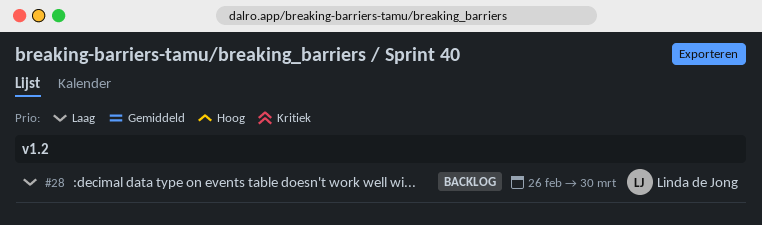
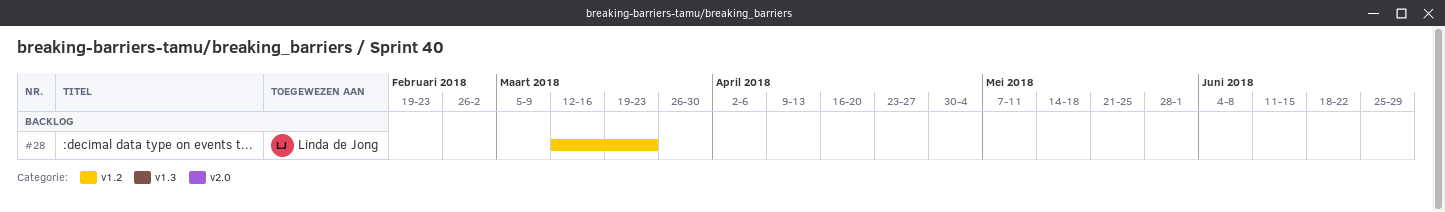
#28, start: Feb 26 -> Mar 12
#28, due: Mar 30 -> Mar 23

